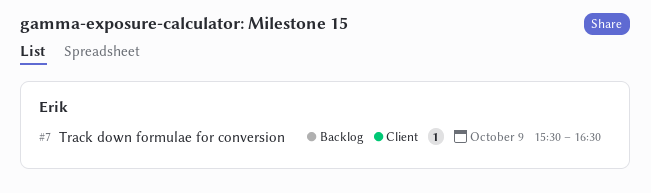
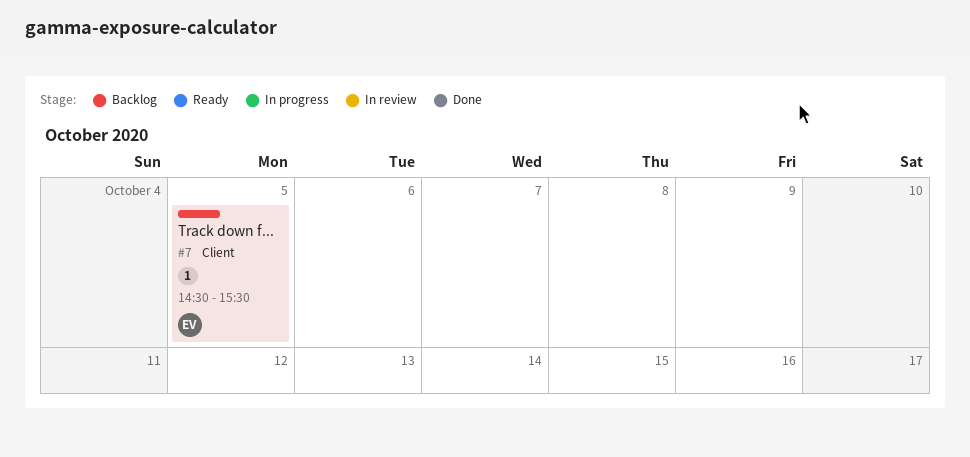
#7, day: Oct 9 -> Oct 5
#7, begins: 15:30 -> 14:30
#7, ends: 16:30 -> 15:30

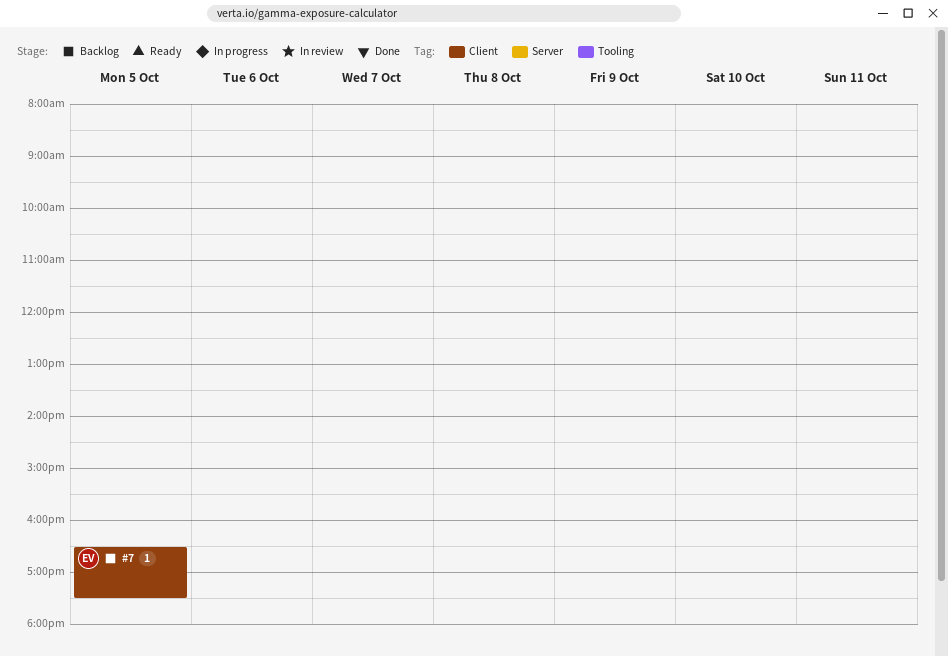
#7, begins: 14:30 -> 16:30
#7, ends: 15:30 -> 17:30

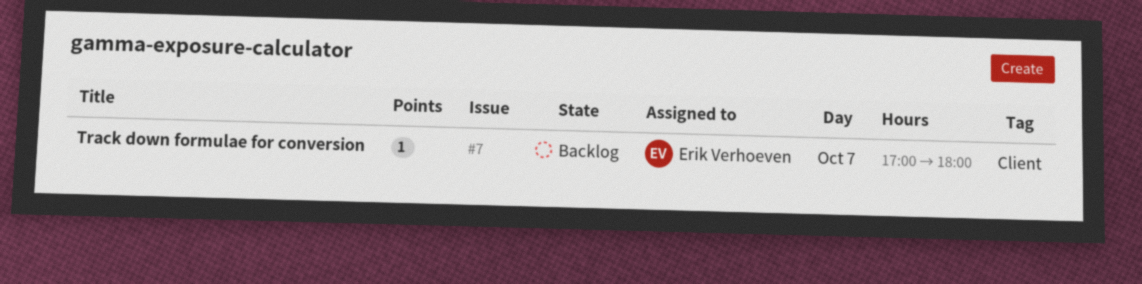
#7, day: Oct 5 -> Oct 7
#7, begins: 16:30 -> 17:00
#7, ends: 17:30 -> 18:00

